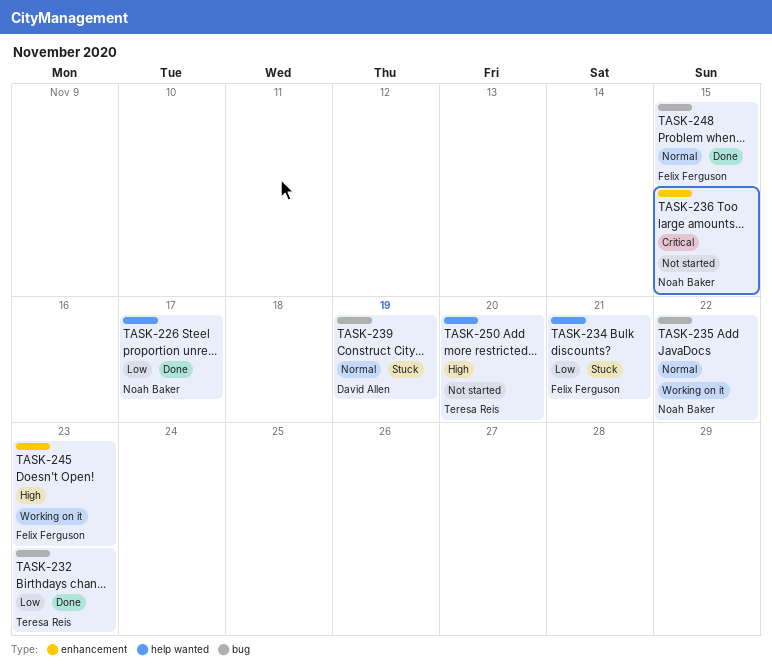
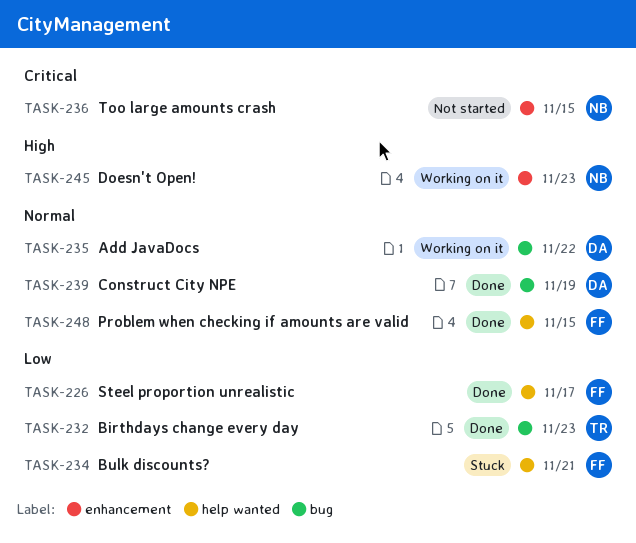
TASK-226, owner: Noah Baker -> Felix Ferguson
TASK-235, owner: Noah Baker -> David Allen
TASK-239, status: Stuck -> Done
TASK-245, owner: Felix Ferguson -> Noah Baker
TASK-248, label: bug -> help wanted
TASK-250: present -> none

